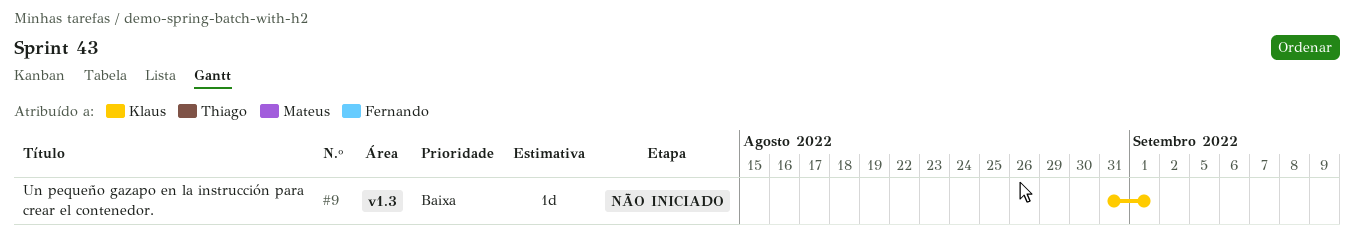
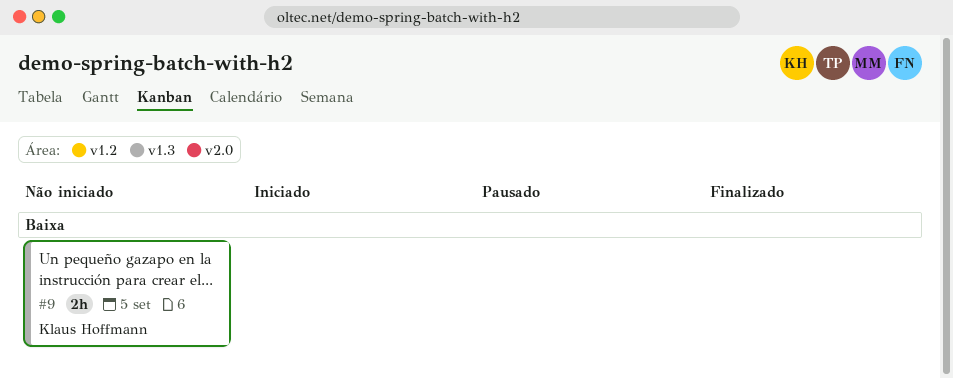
#9, estimate: 1d -> 2h
#9, due: Sep 1 -> Sep 5

